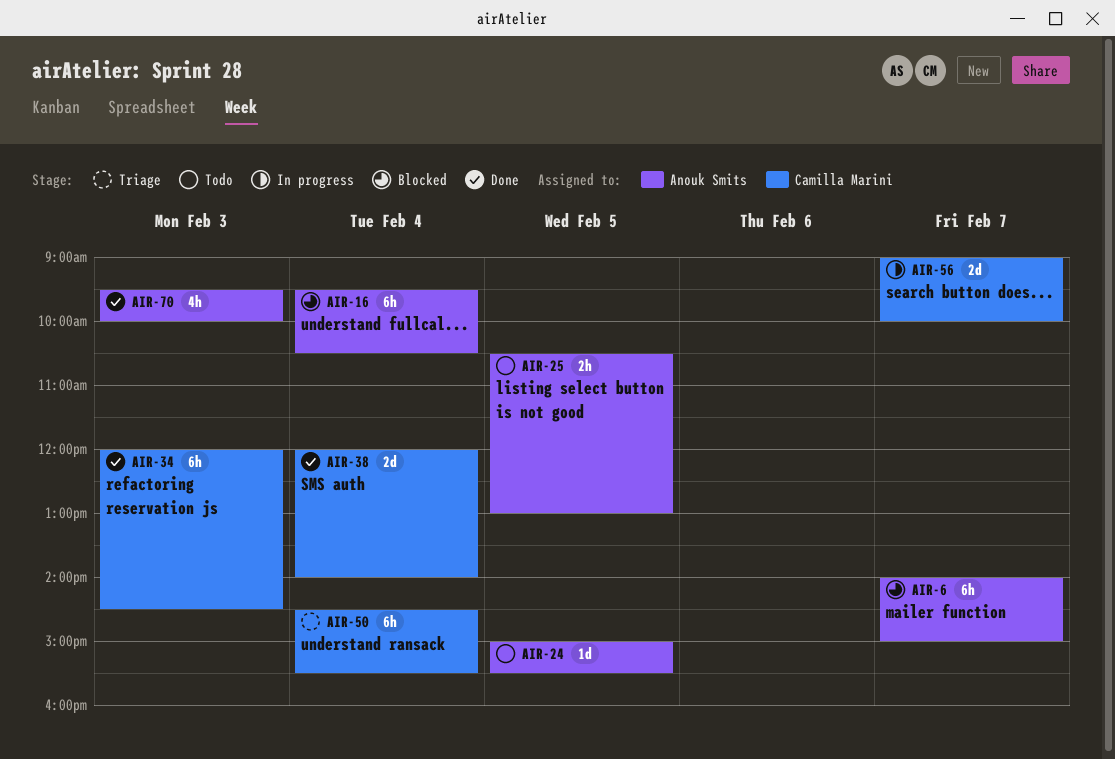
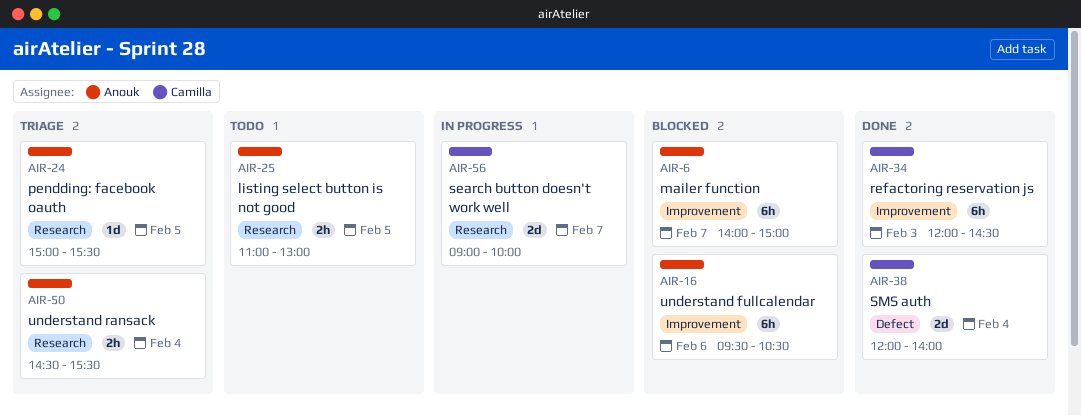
AIR-16, day: Feb 4 -> Feb 6
AIR-24, status: Todo -> Triage
AIR-25, begins: 10:30 -> 11:00
AIR-50, owner: Camilla Marini -> Anouk Smits
AIR-50, estimate: 6h -> 2h
AIR-70: present -> none

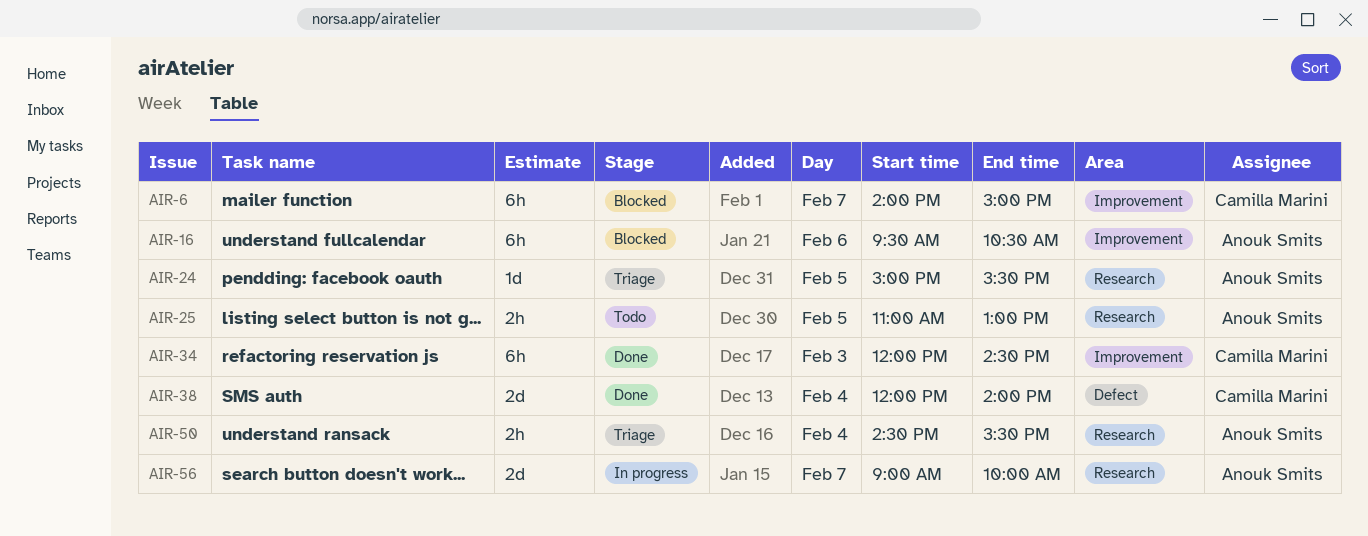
AIR-6, owner: Anouk Smits -> Camilla Marini
AIR-56, owner: Camilla Marini -> Anouk Smits

